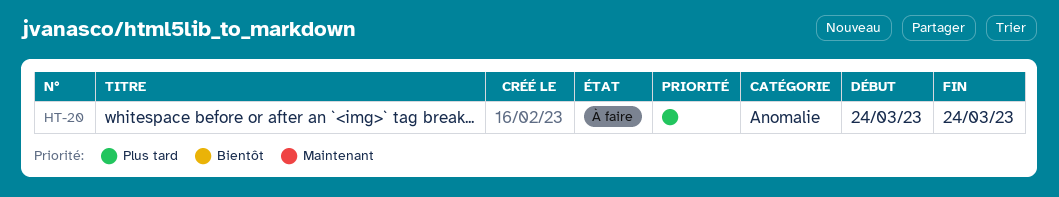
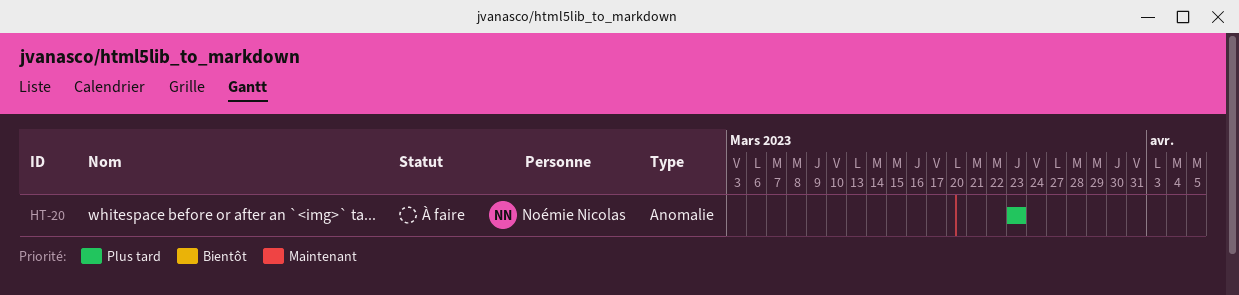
HT-20, start: Mar 24 -> Mar 23
HT-20, due: Mar 24 -> Mar 23

